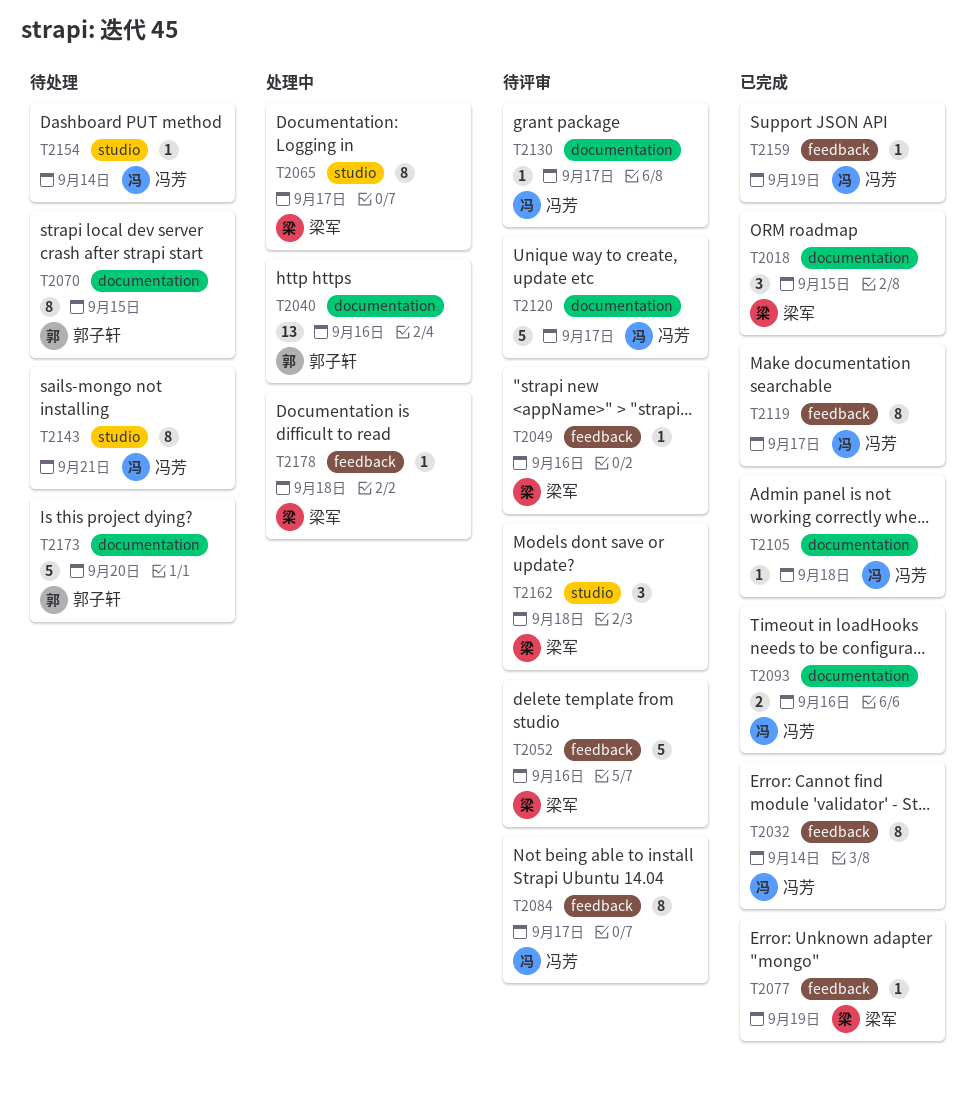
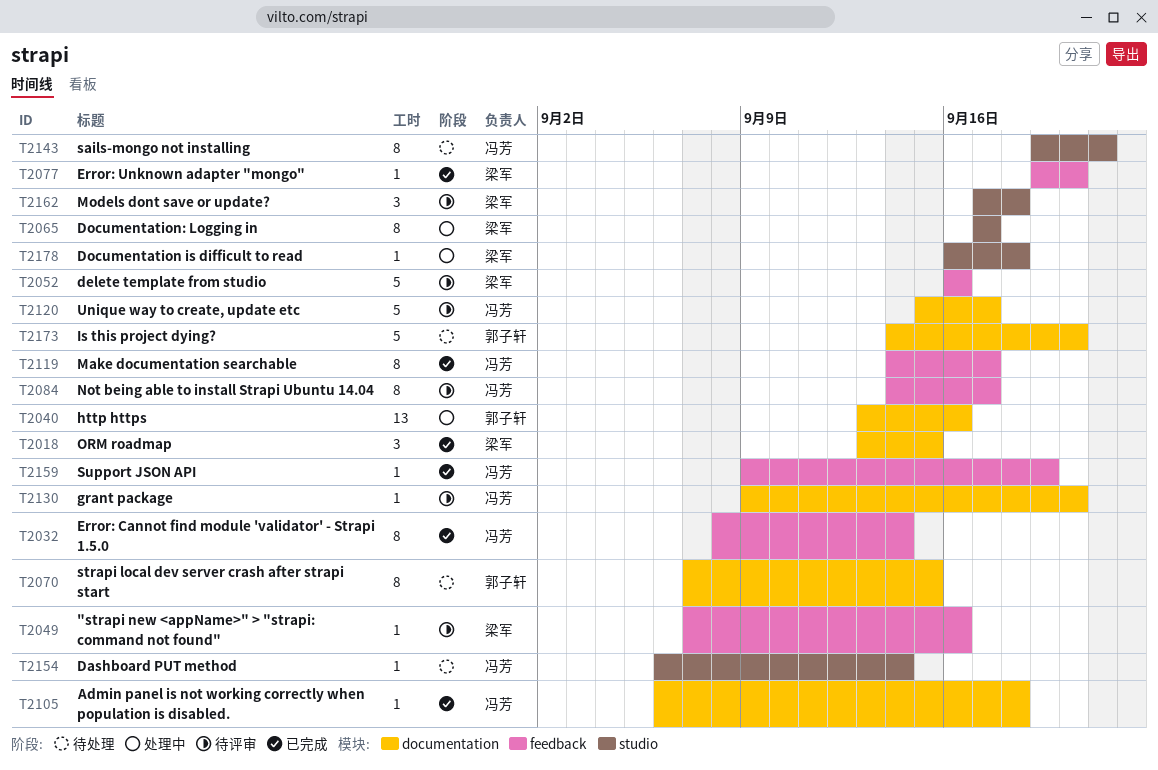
T2077, due: Sep 19 -> Sep 20
T2093: present -> none
T2130, due: Sep 17 -> Sep 20
T2178, label: feedback -> studio

